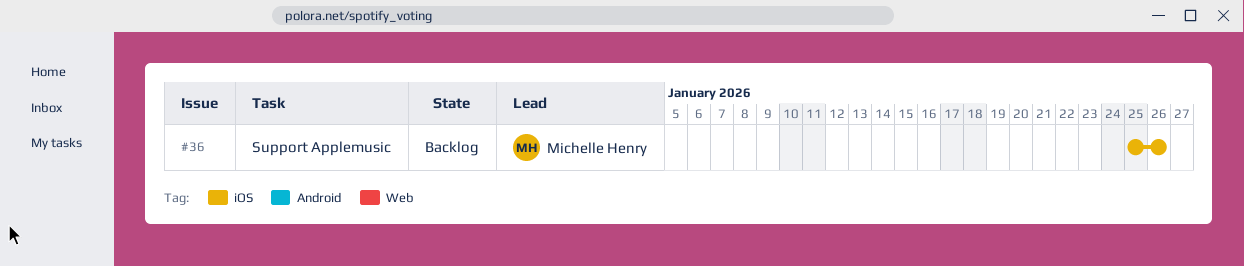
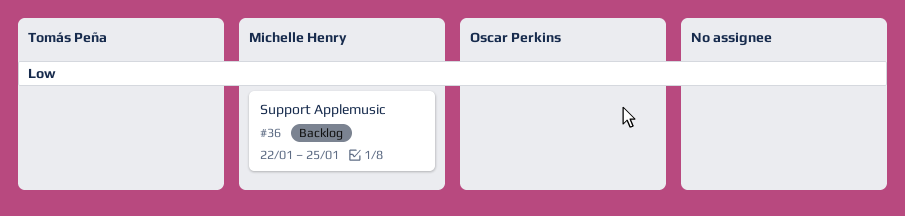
#36, start: Jan 25 -> Jan 22
#36, due: Jan 26 -> Jan 25

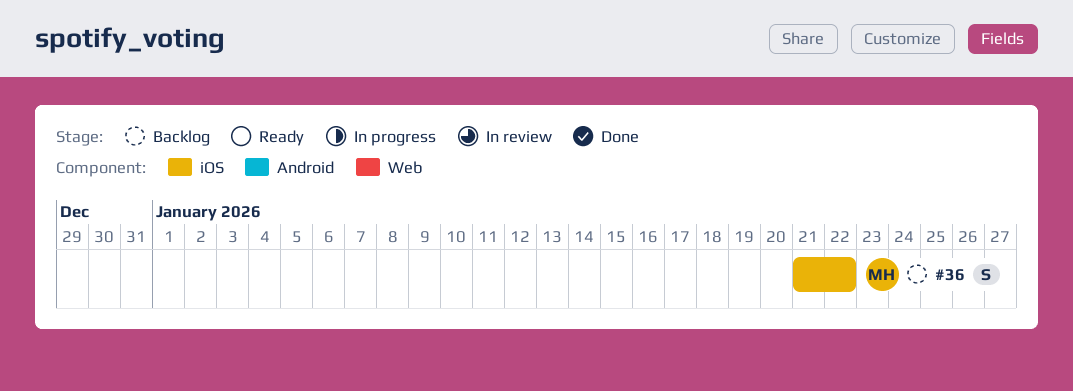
#36, start: Jan 22 -> Jan 21
#36, due: Jan 25 -> Jan 22

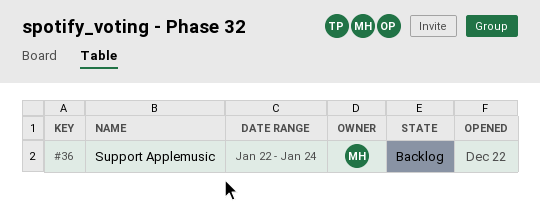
#36, start: Jan 21 -> Jan 22
#36, due: Jan 22 -> Jan 24

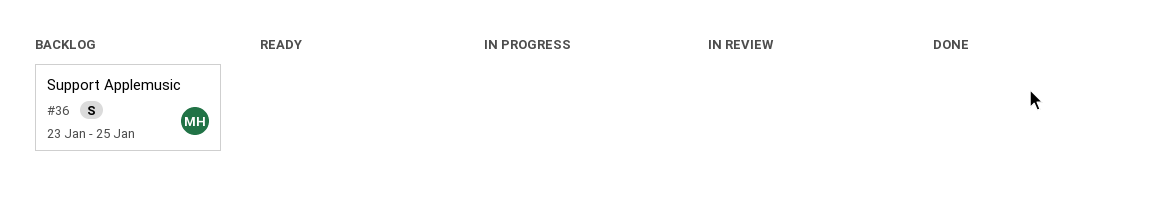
#36, start: Jan 22 -> Jan 23
#36, due: Jan 24 -> Jan 25

